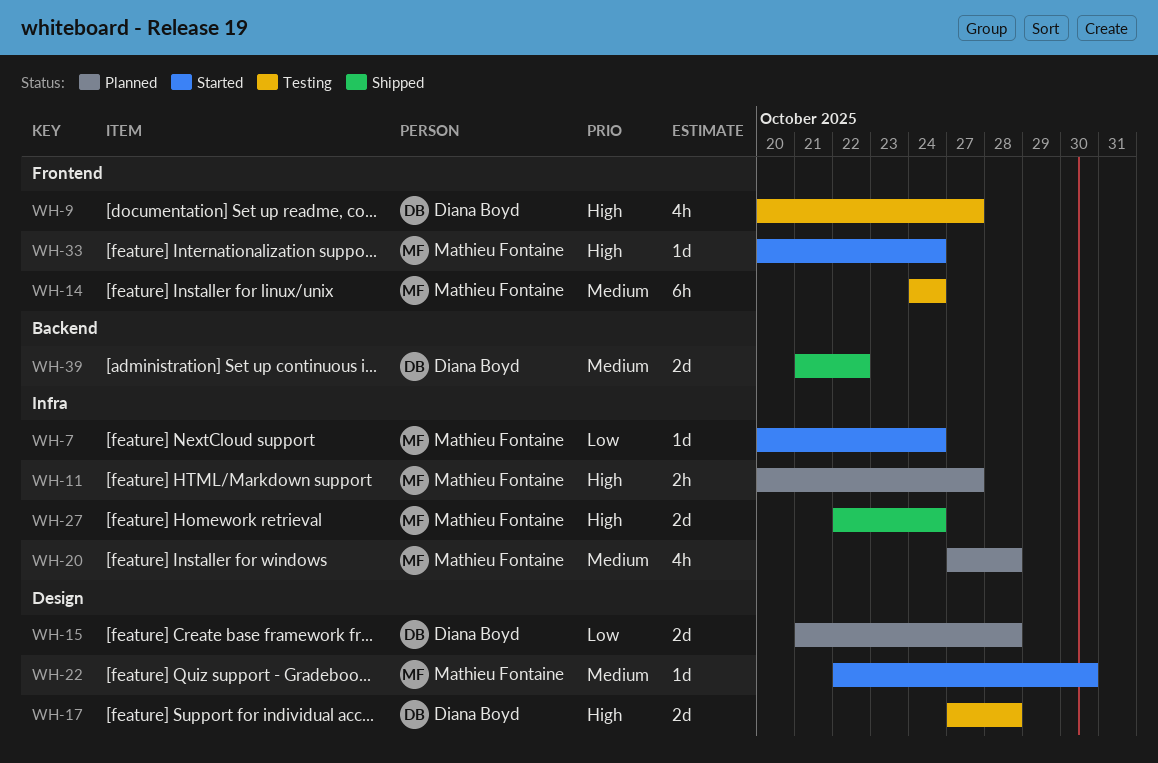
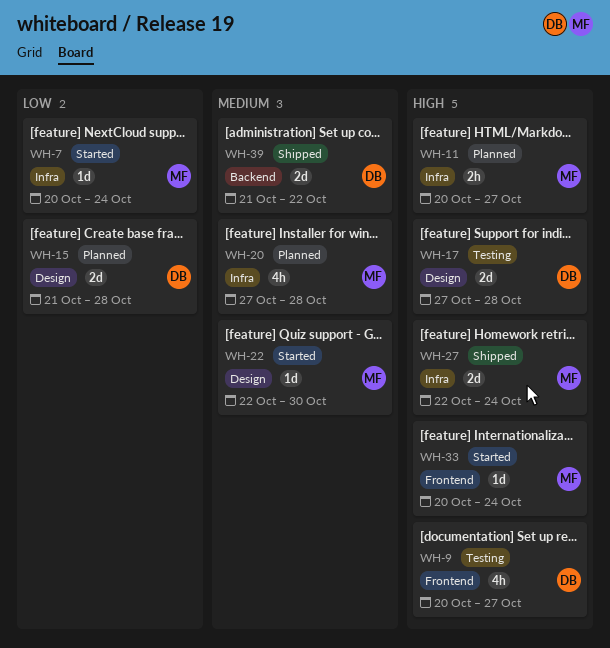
WH-14: present -> none

